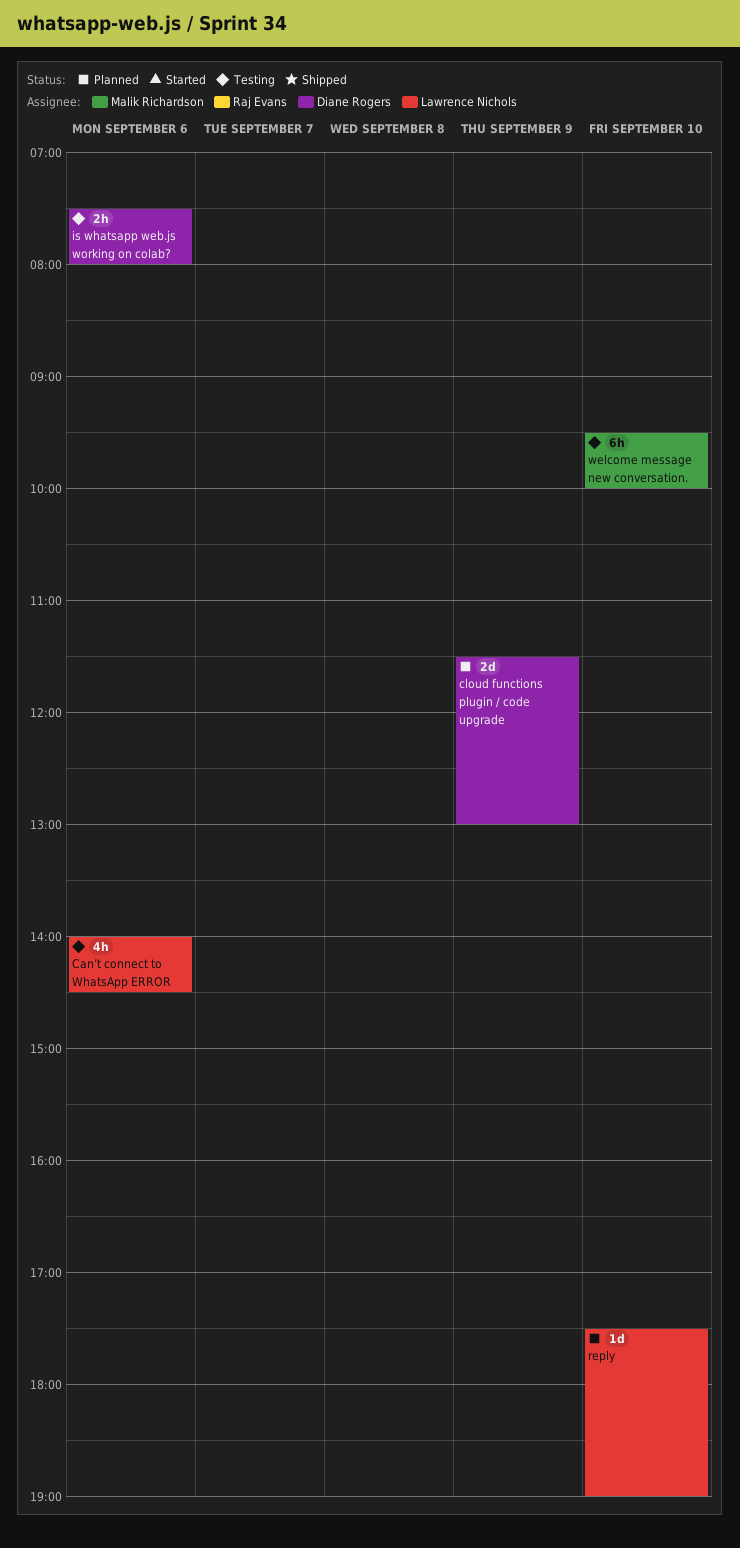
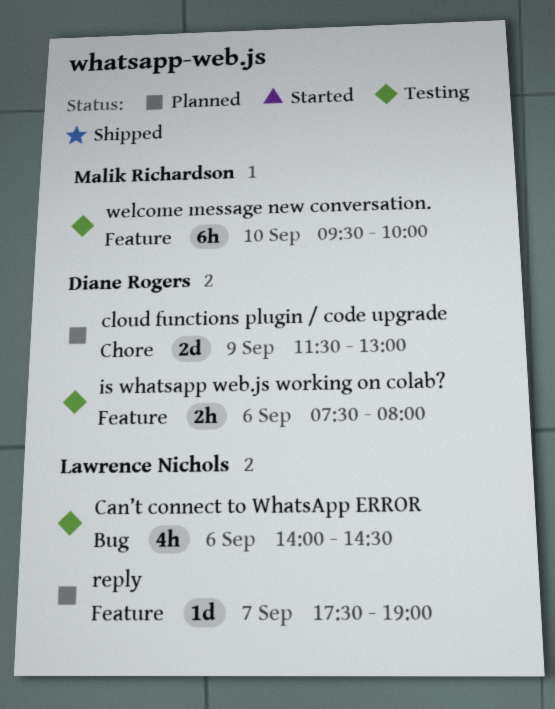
reply, day: Sep 10 -> Sep 7

